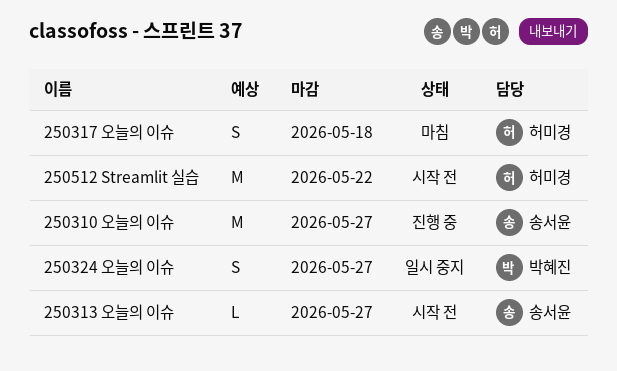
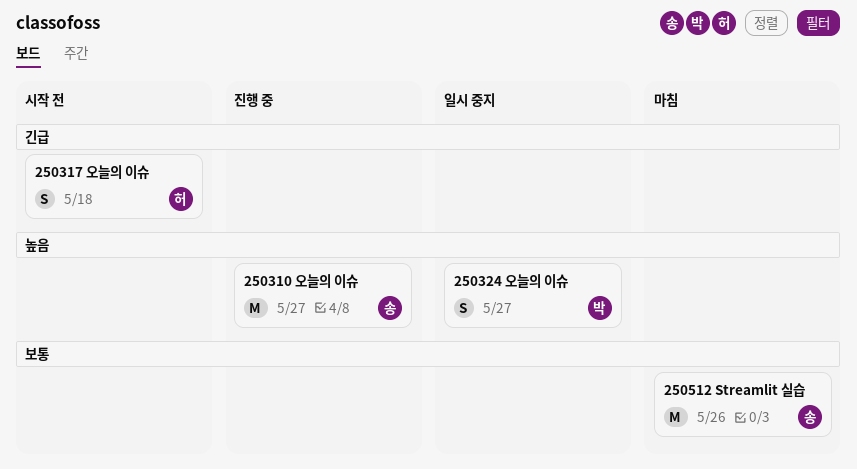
250313 오늘의 이슈: present -> none
250317 오늘의 이슈, status: 마침 -> 시작 전
250512 Streamlit 실습, status: 시작 전 -> 마침
250512 Streamlit 실습, owner: 허미경 -> 송서윤
250512 Streamlit 실습, due: May 22 -> May 26

